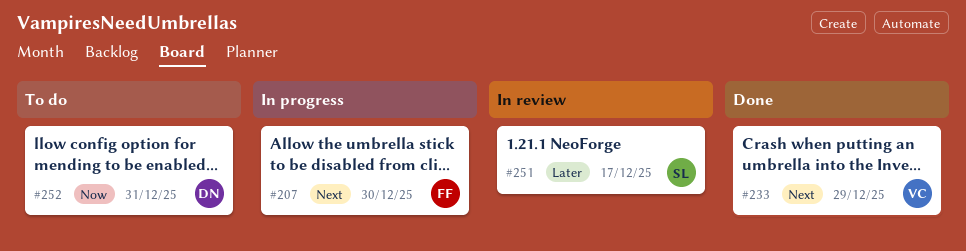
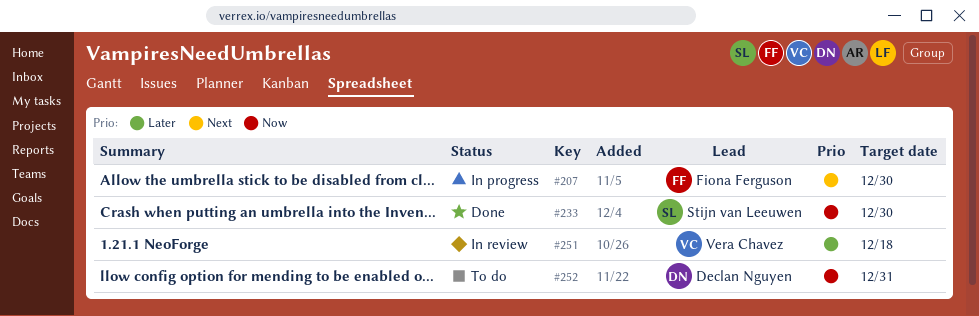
#233, owner: Vera Chavez -> Stijn van Leeuwen
#233, priority: Next -> Now
#233, due: Dec 29 -> Dec 30
#251, owner: Stijn van Leeuwen -> Vera Chavez
#251, due: Dec 17 -> Dec 18

